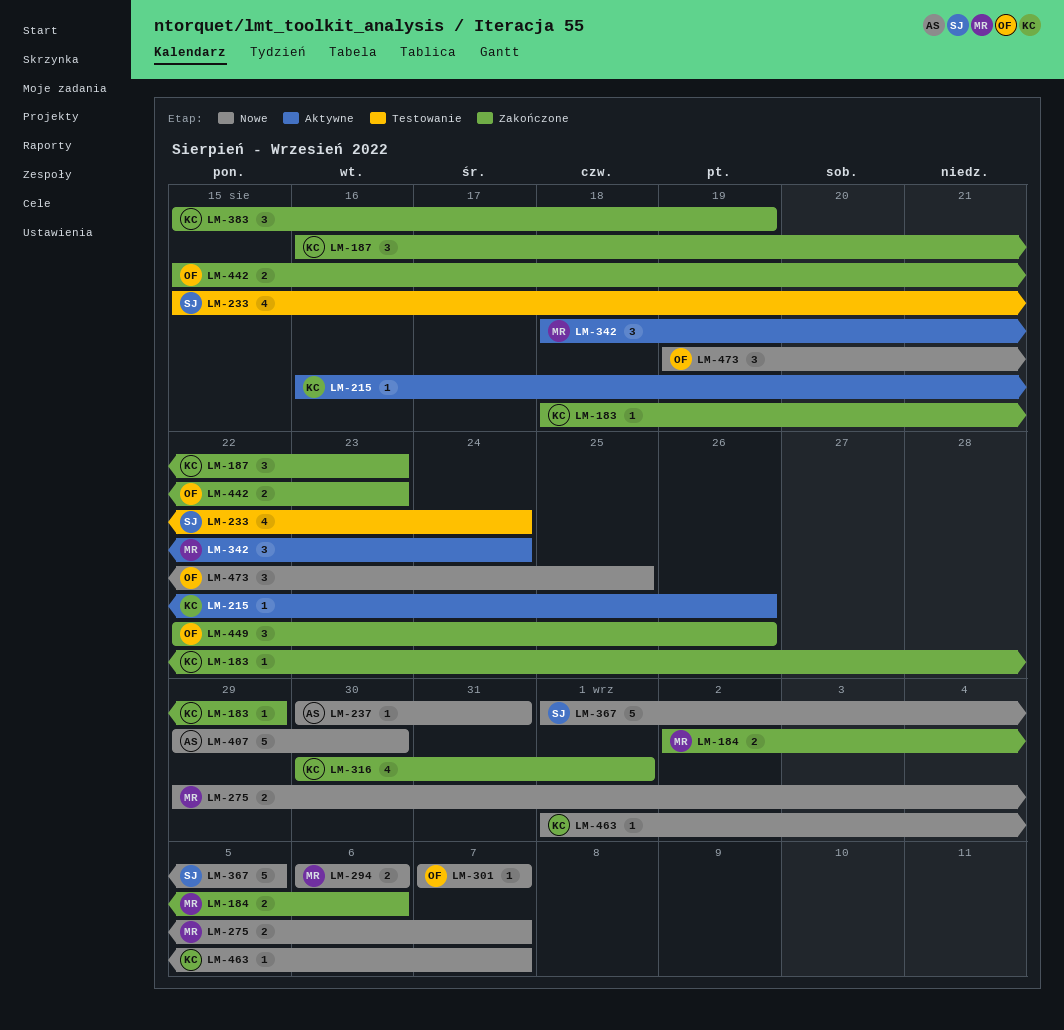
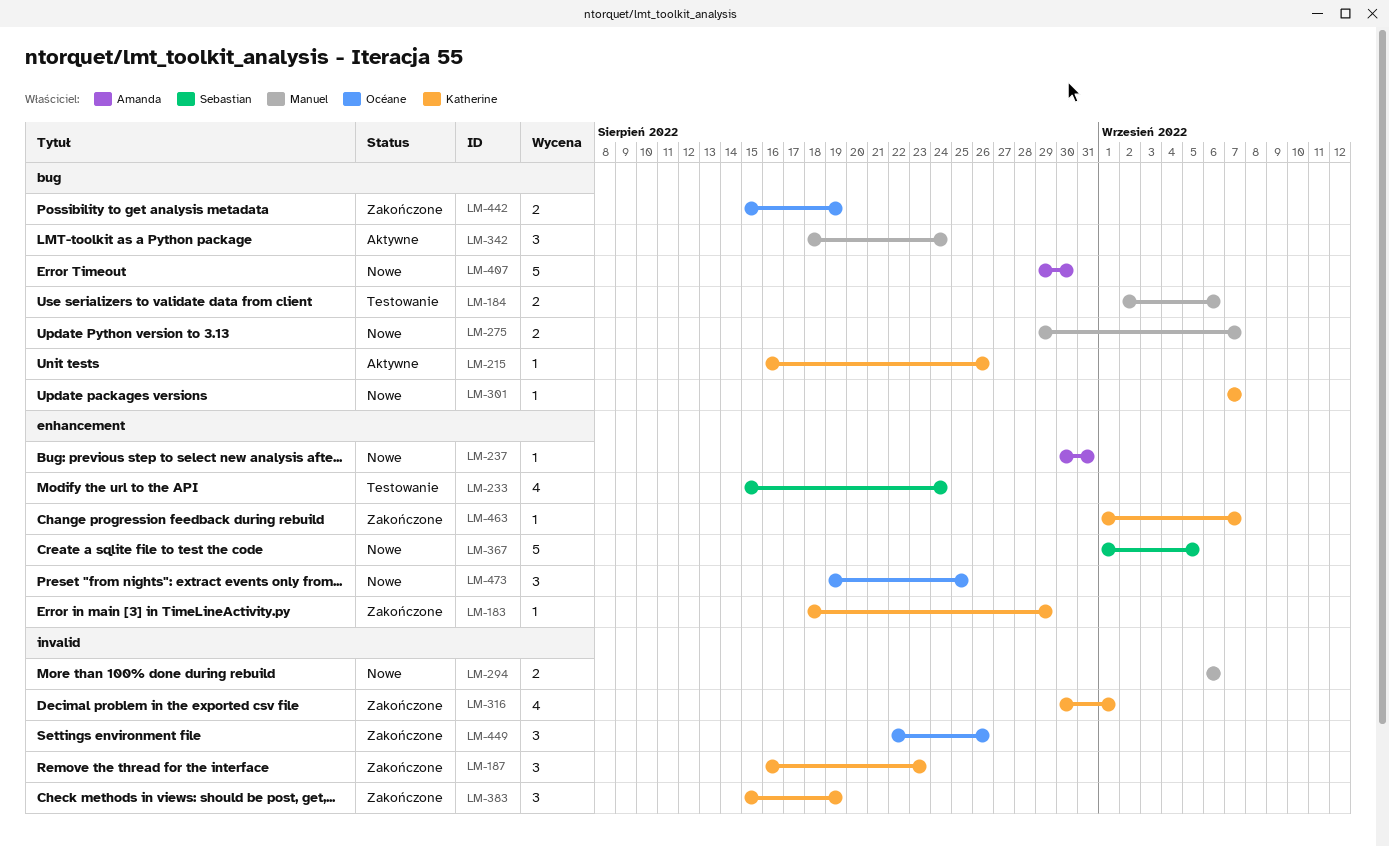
LM-184, status: Zakończone -> Testowanie
LM-301, owner: Océane -> Katherine
LM-442, due: Aug 23 -> Aug 19
LM-463, status: Nowe -> Zakończone

